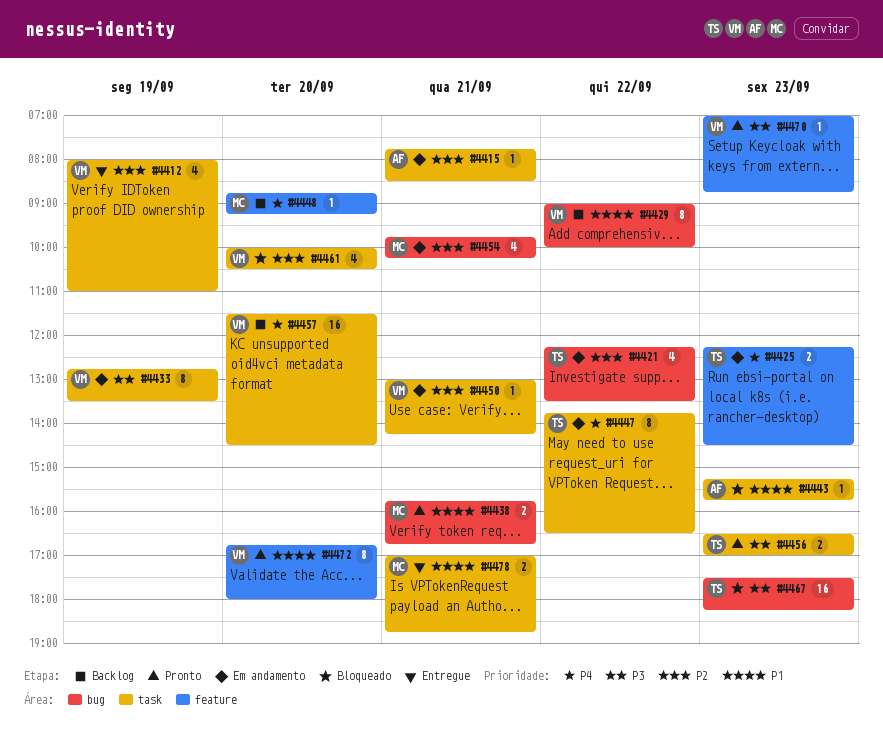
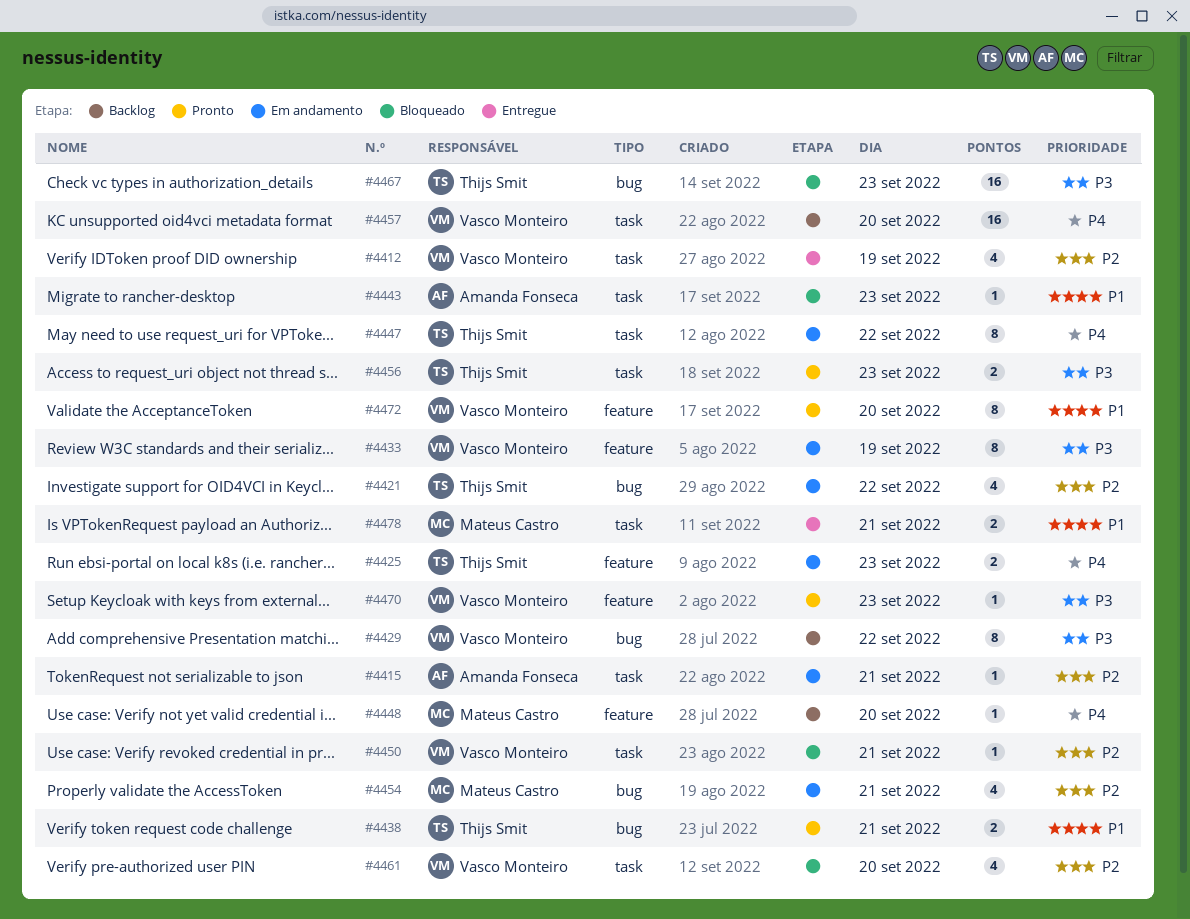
#4429, priority: P1 -> P3
#4433, label: task -> feature
#4438, owner: Mateus Castro -> Thijs Smit
#4450, status: Em andamento -> Bloqueado

